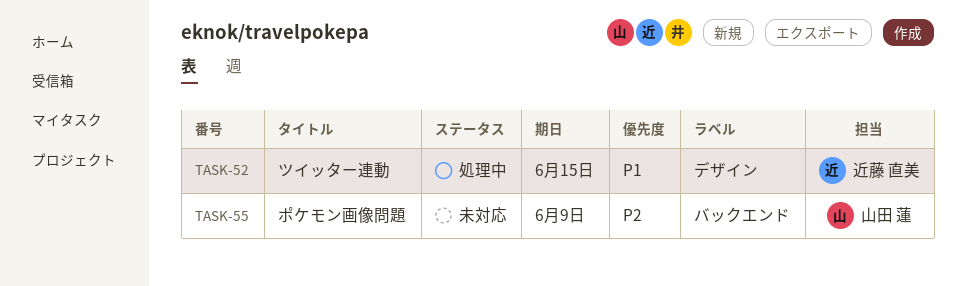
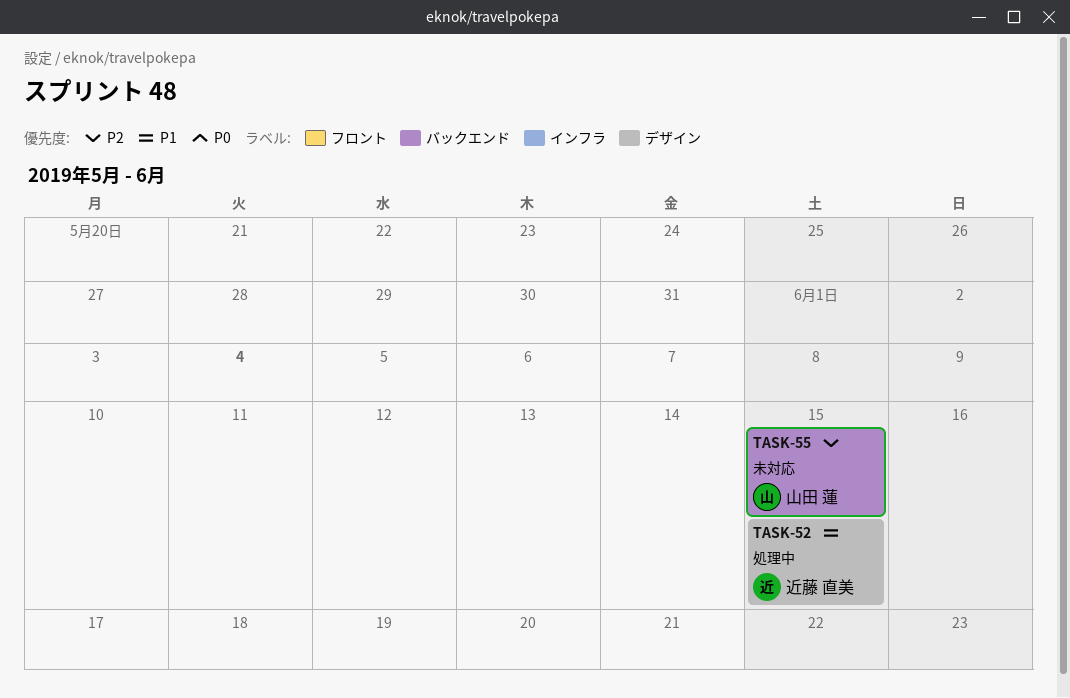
TASK-55, due: Jun 9 -> Jun 15

